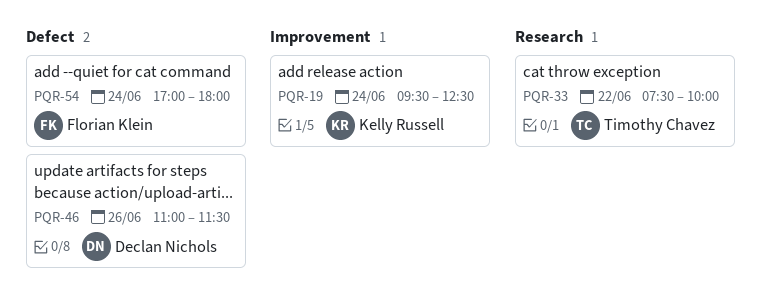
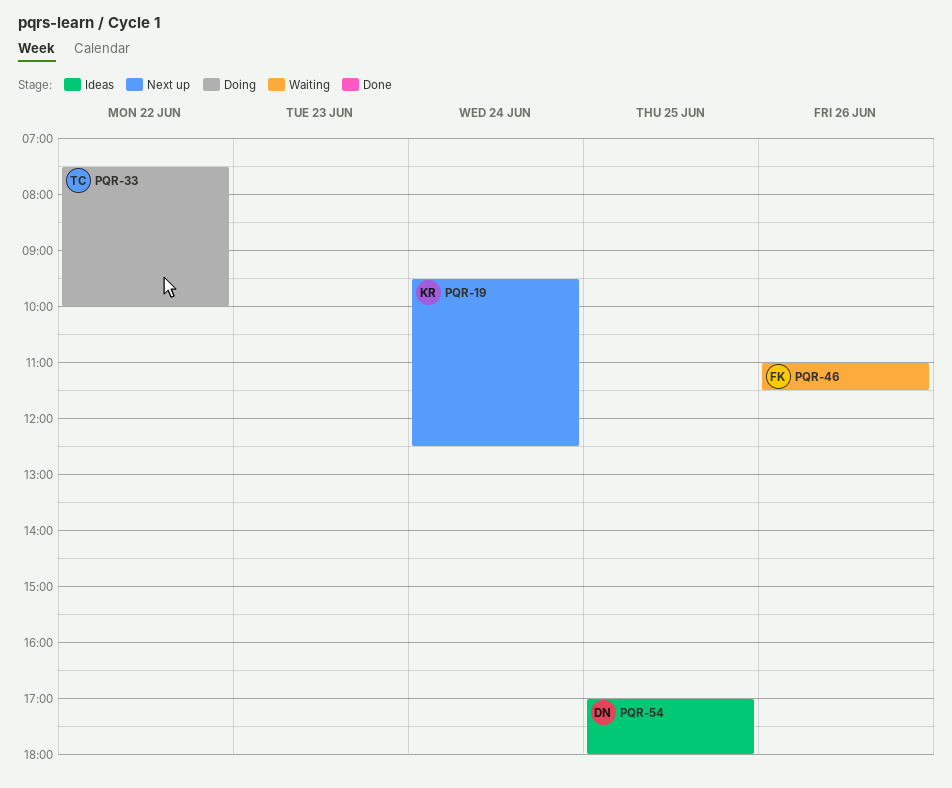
PQR-46, owner: Declan Nichols -> Florian Klein
PQR-54, owner: Florian Klein -> Declan Nichols
PQR-54, day: Jun 24 -> Jun 25

